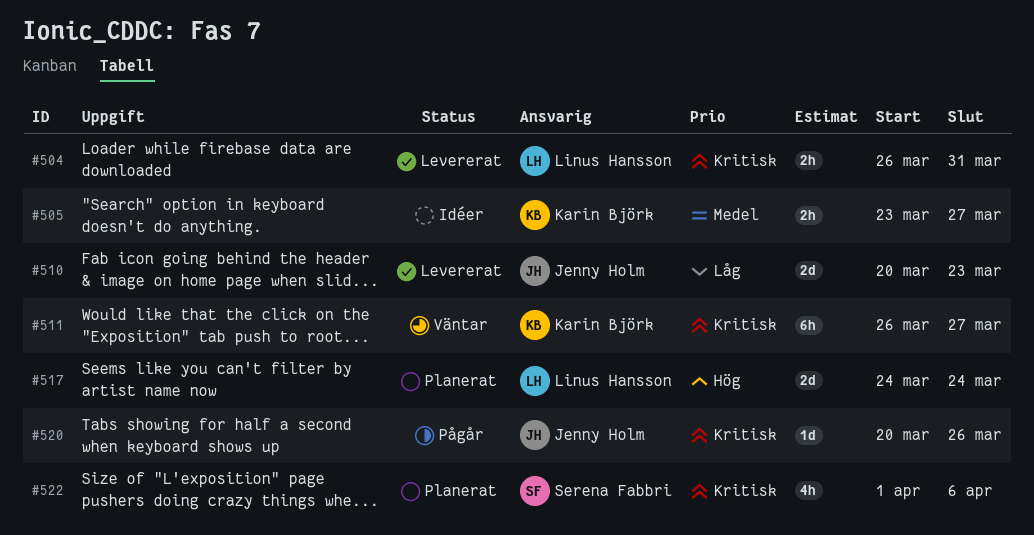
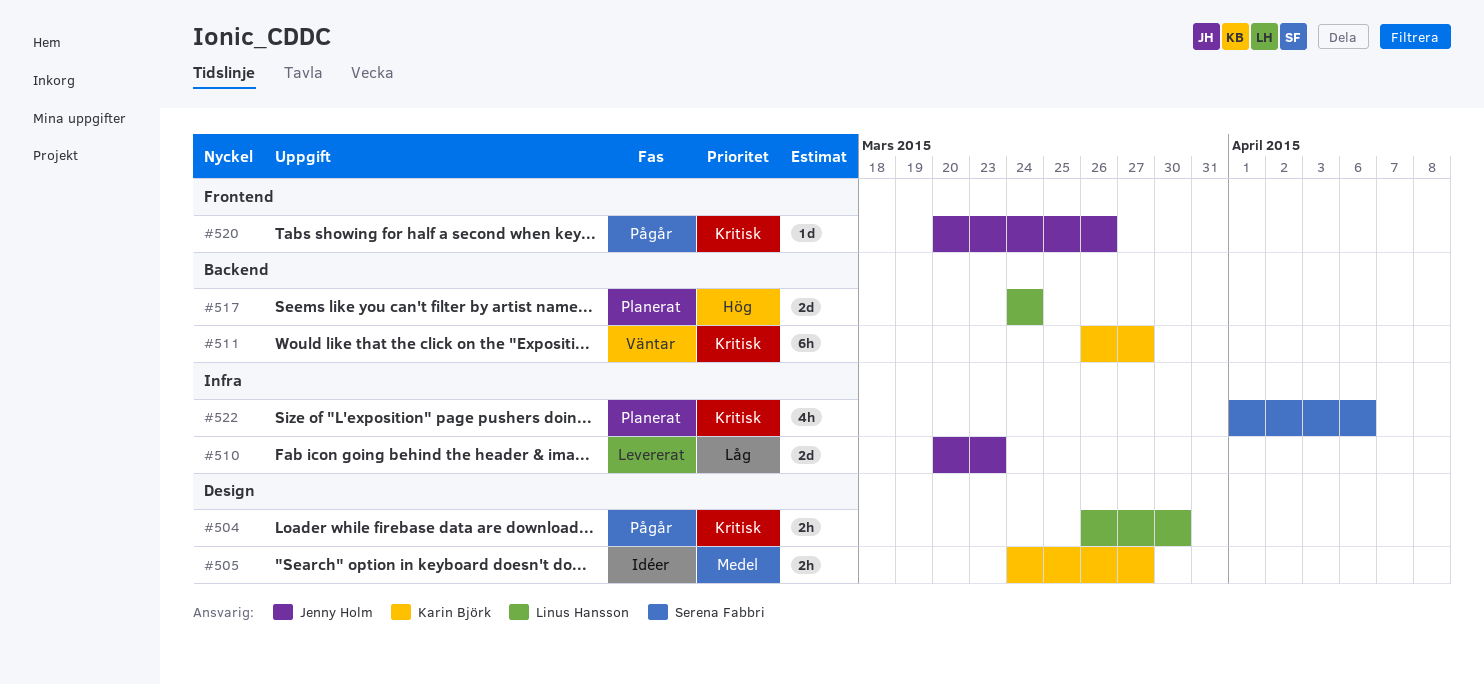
#504, status: Levererat -> Pågår
#504, due: Mar 31 -> Mar 30
#505, start: Mar 23 -> Mar 24

